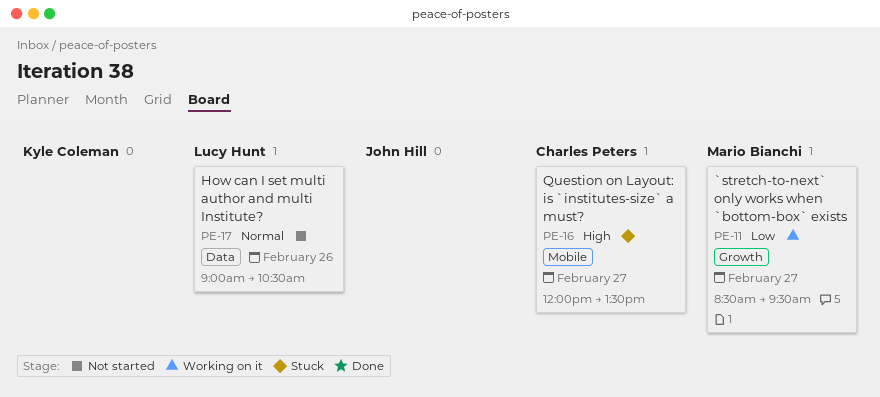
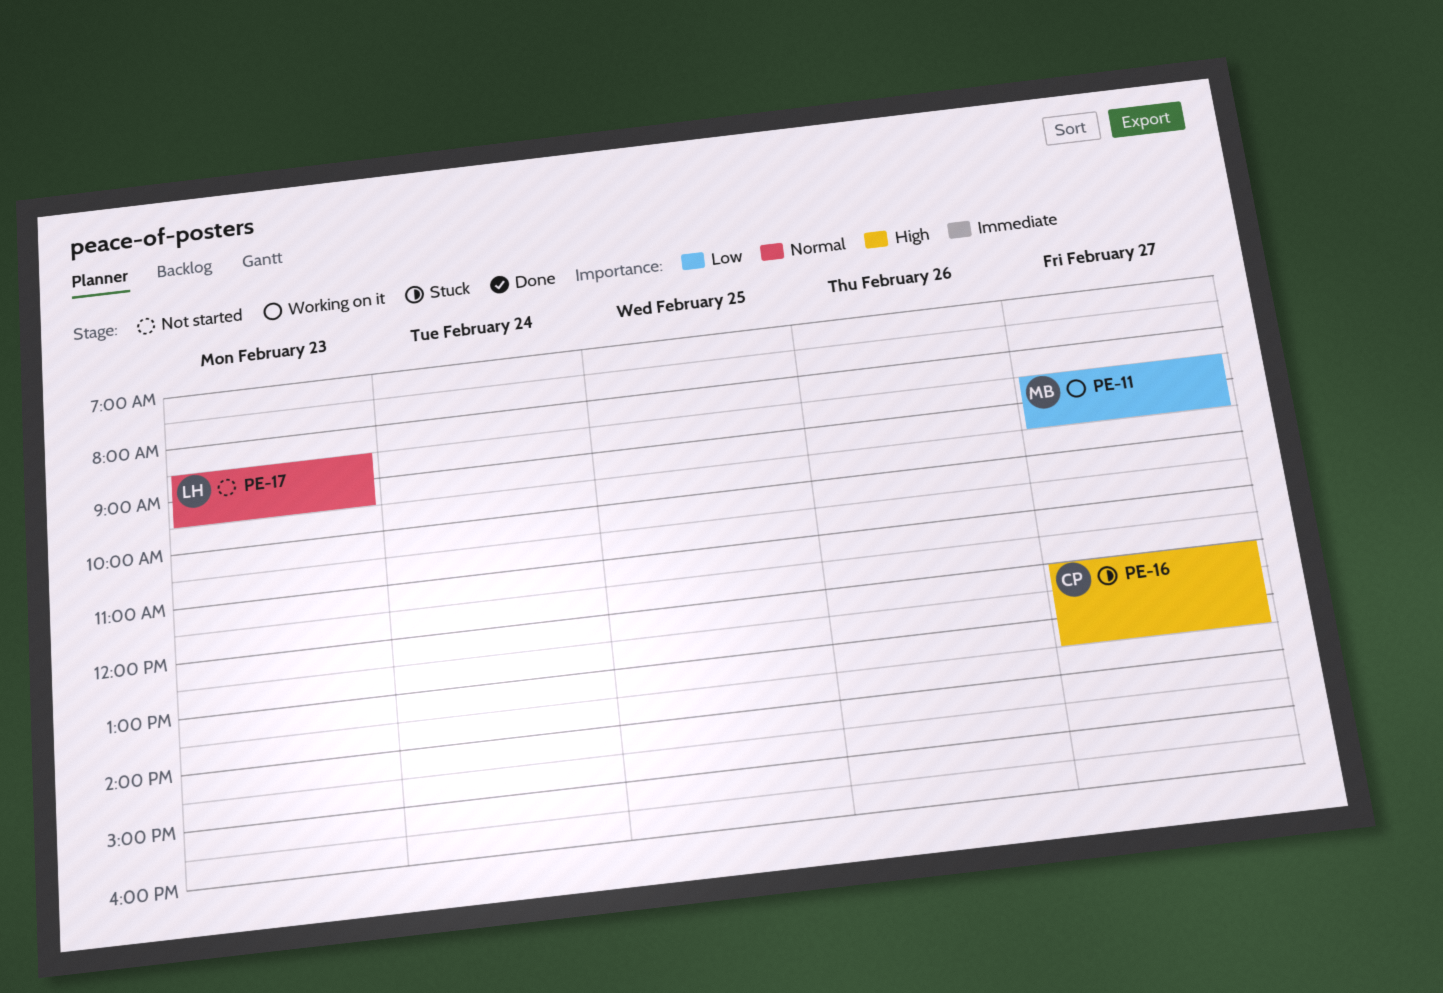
PE-17, day: Feb 26 -> Feb 23
PE-17, begins: 09:00 -> 08:30
PE-17, ends: 10:30 -> 09:30

